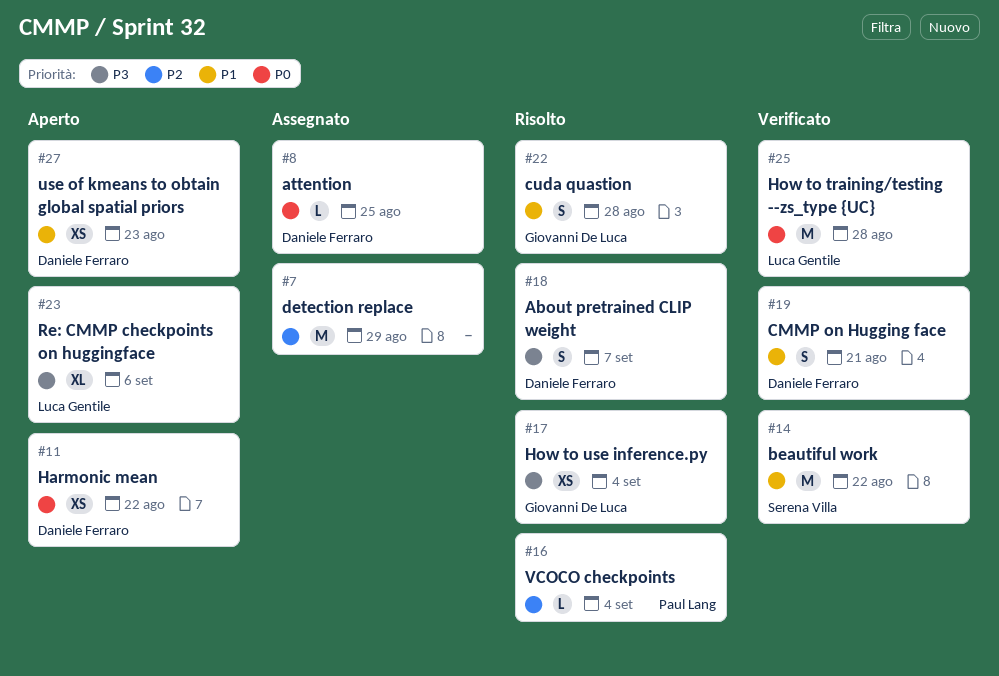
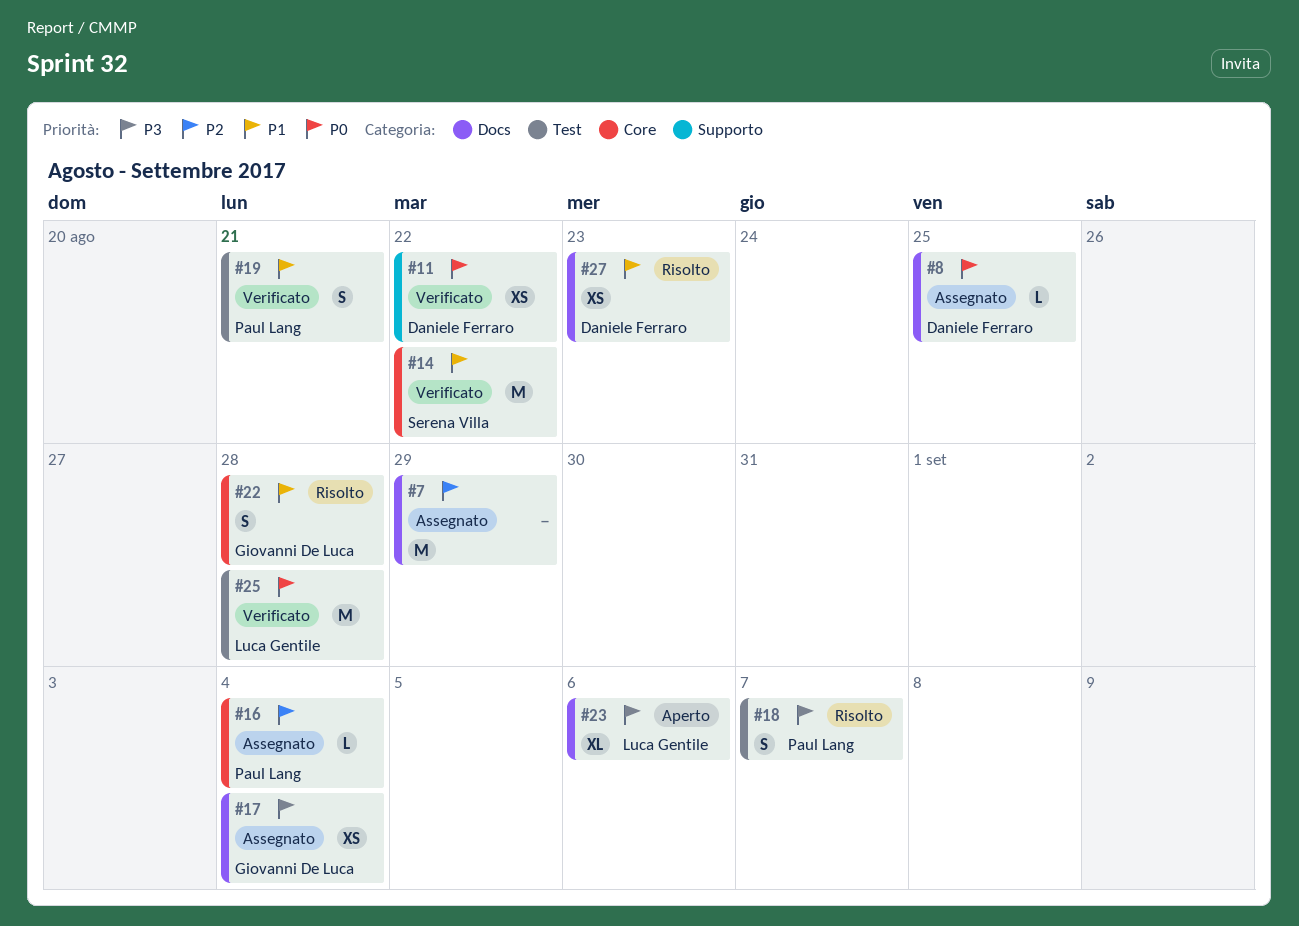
#11, status: Aperto -> Verificato
#16, status: Risolto -> Assegnato
#17, status: Risolto -> Assegnato
#18, owner: Daniele Ferraro -> Paul Lang
#19, owner: Daniele Ferraro -> Paul Lang
#27, status: Aperto -> Risolto

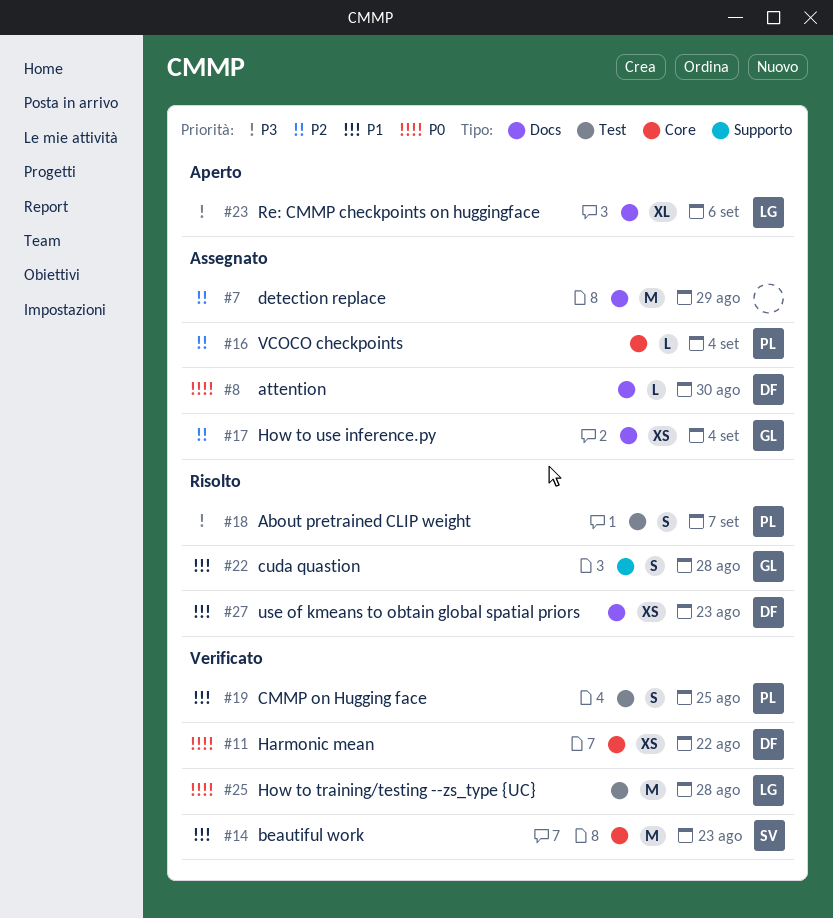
#8, due: Aug 25 -> Aug 30
#11, label: Supporto -> Core
#14, due: Aug 22 -> Aug 23
#17, priority: P3 -> P2
#19, due: Aug 21 -> Aug 25
#22, label: Core -> Supporto

